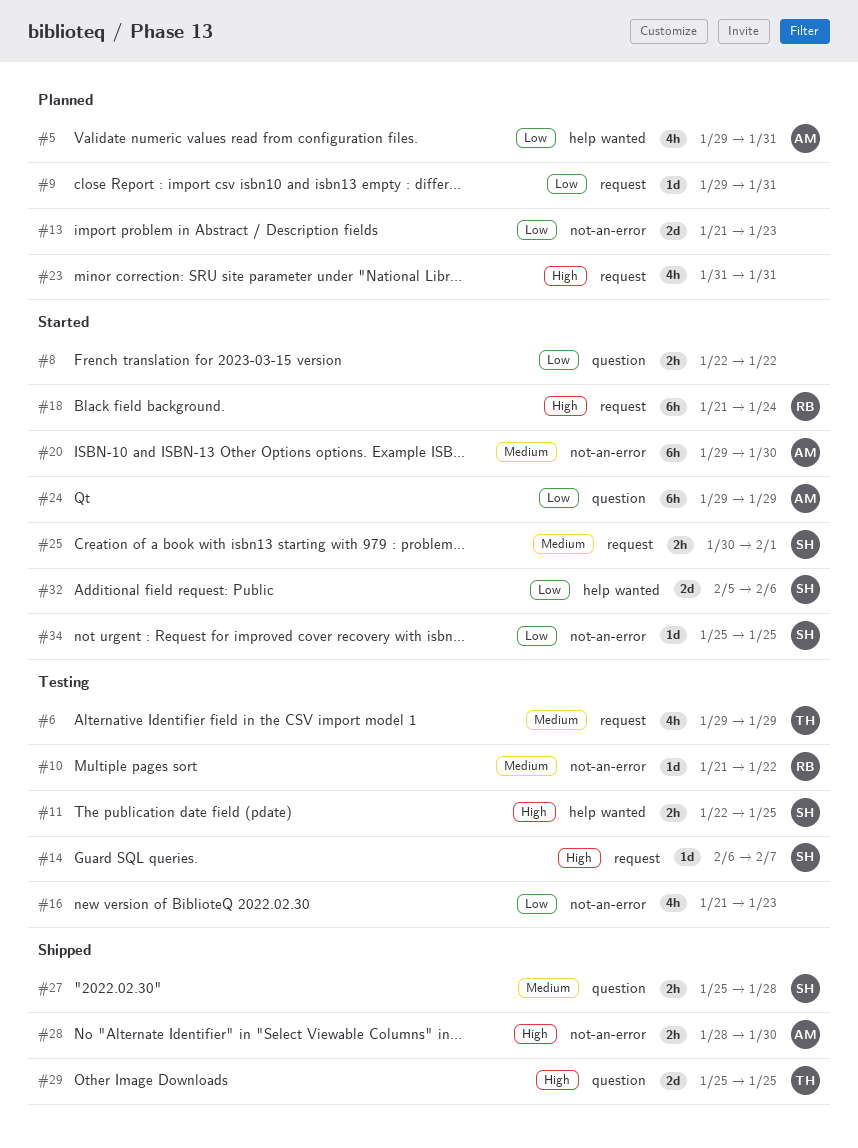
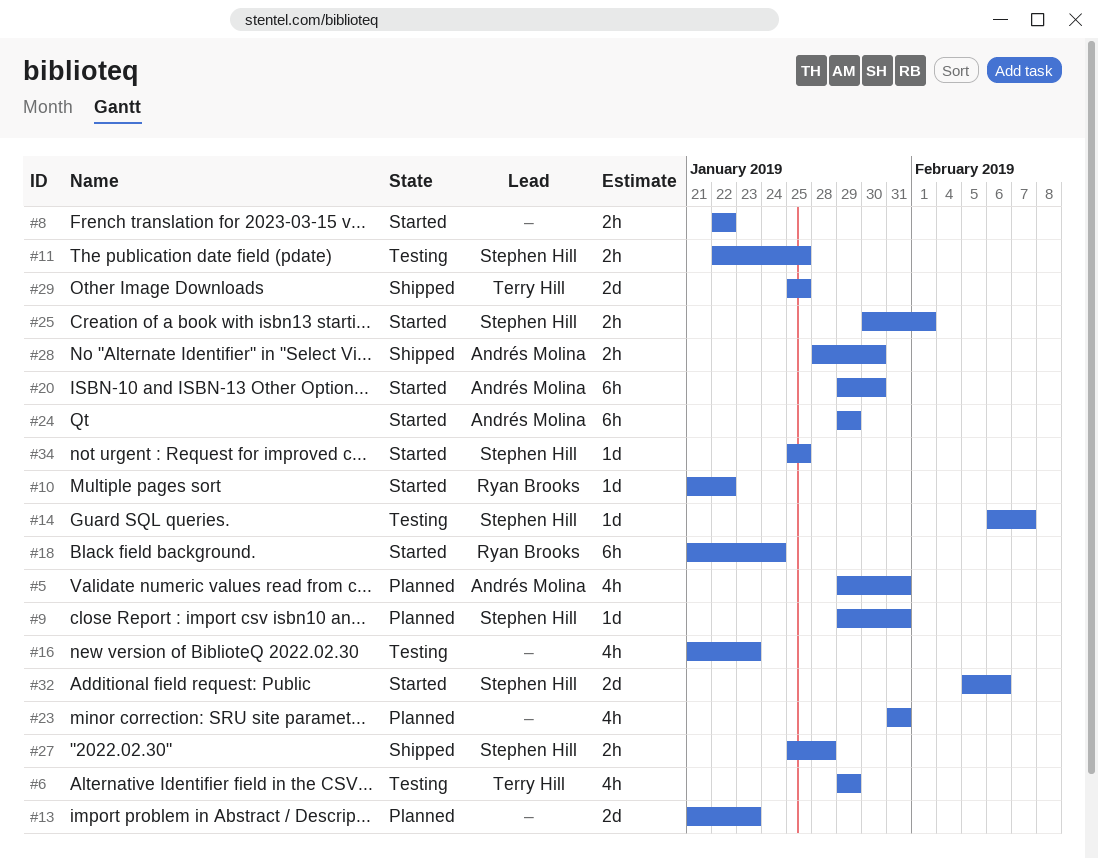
#9, owner: none -> Stephen Hill
#10, status: Testing -> Started

